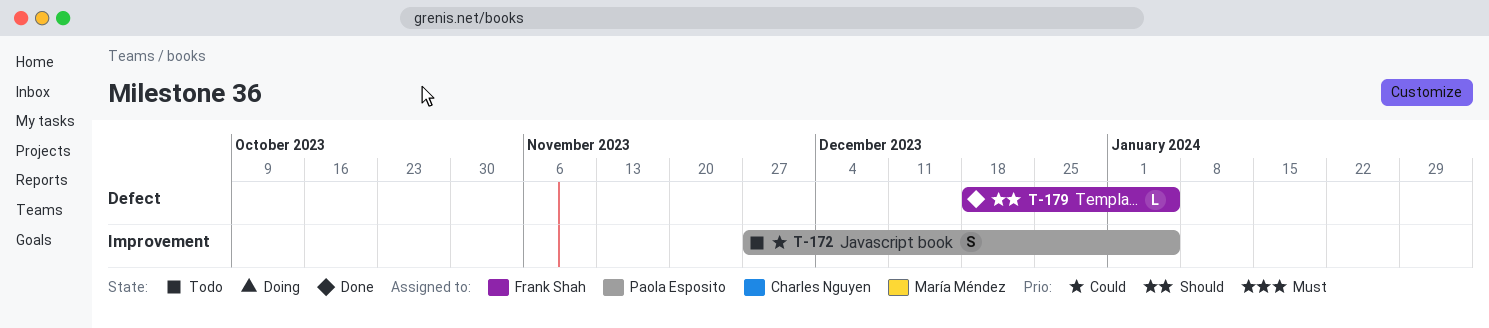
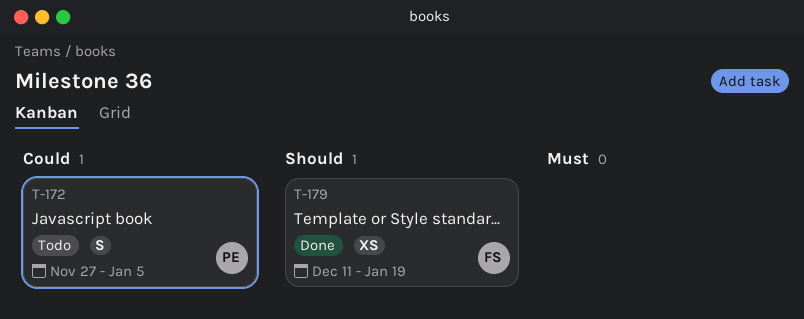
T-179, estimate: L -> XS
T-179, start: Dec 18 -> Dec 11
T-179, due: Jan 5 -> Jan 19

